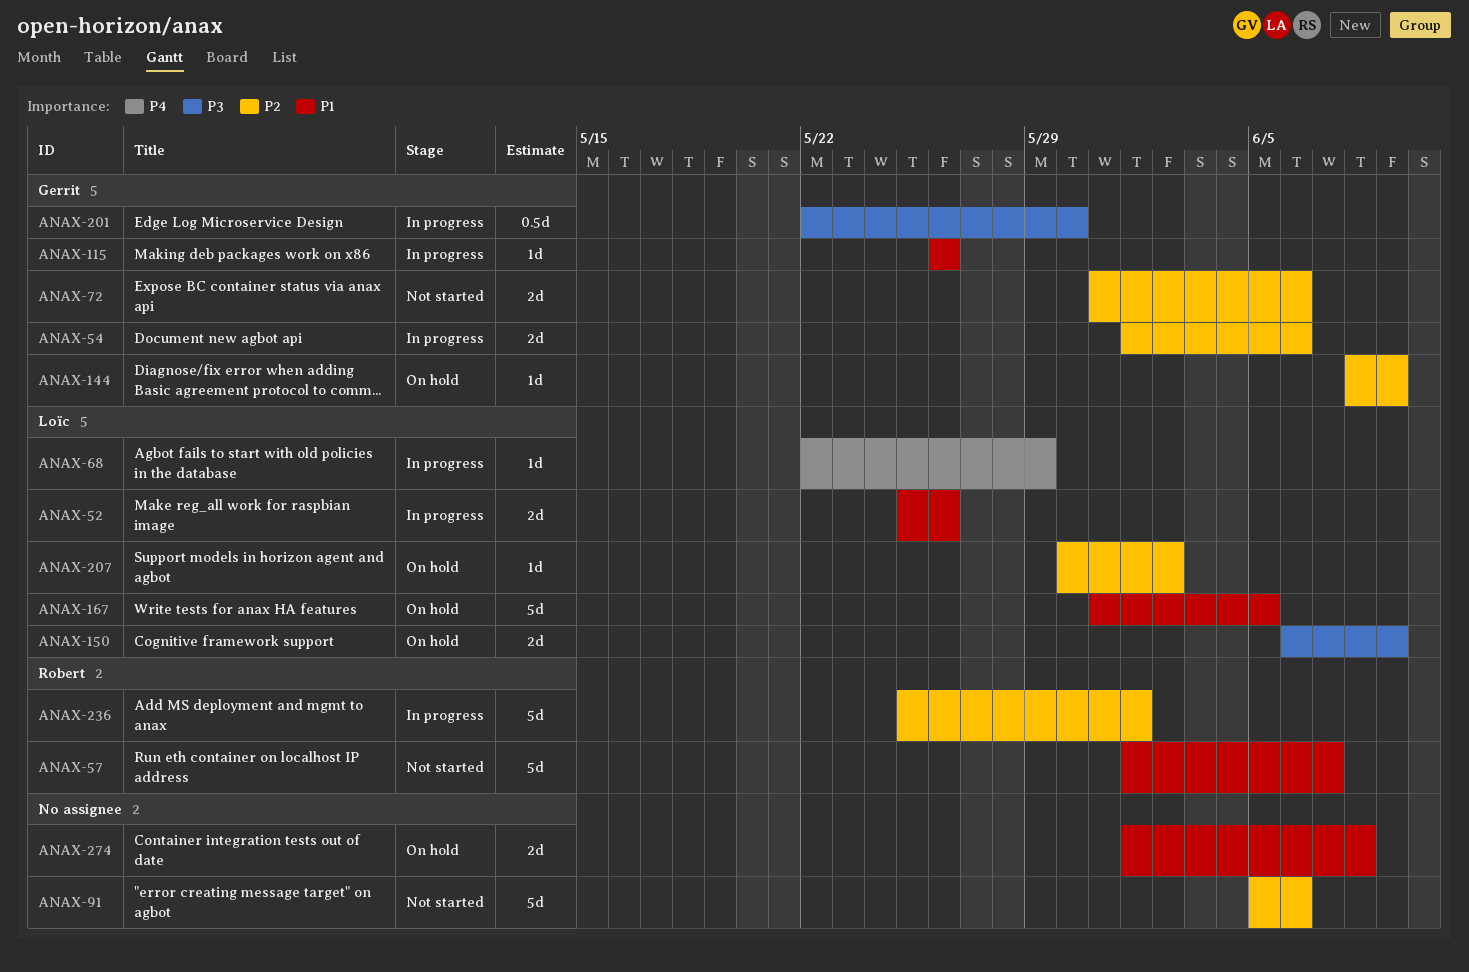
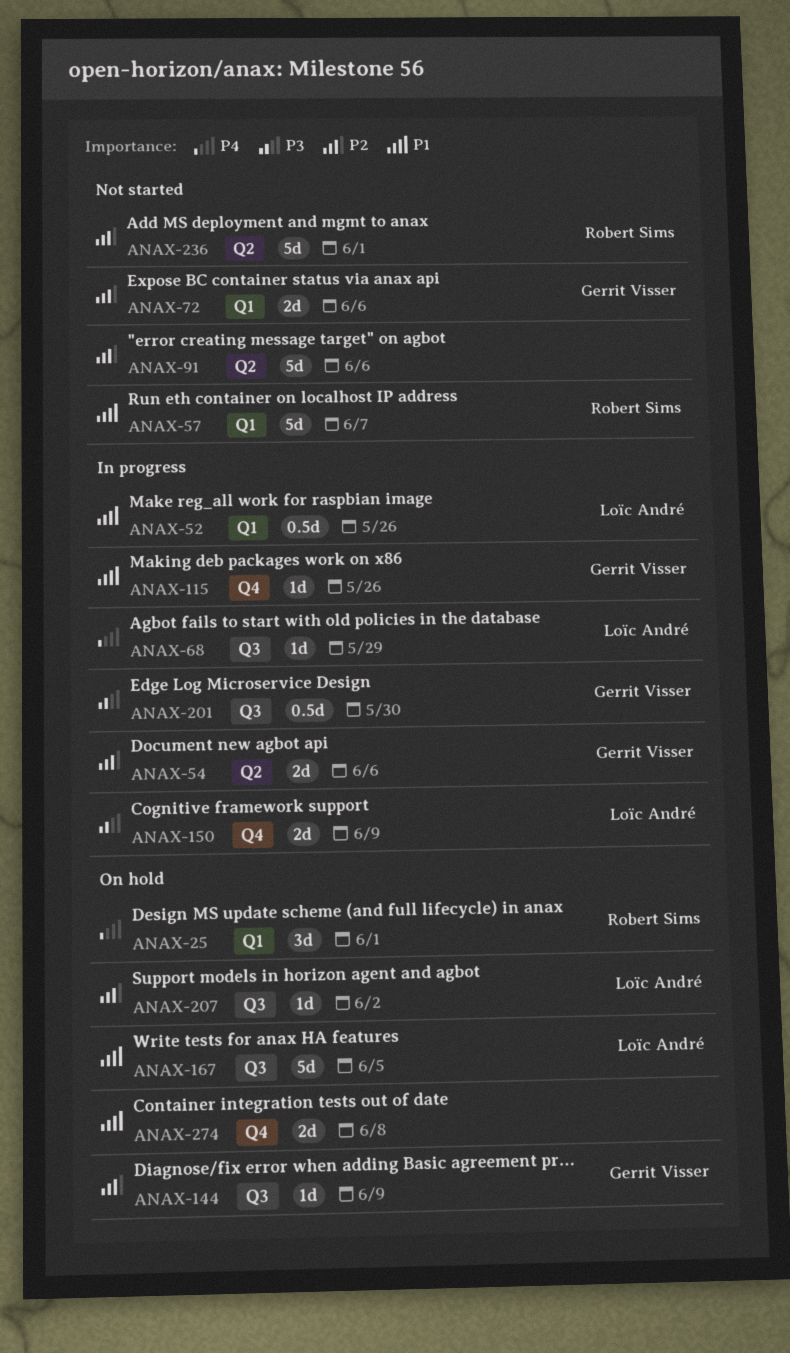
ANAX-25: none -> present
ANAX-52, estimate: 2d -> 0.5d
ANAX-150, status: On hold -> In progress
ANAX-236, status: In progress -> Not started

